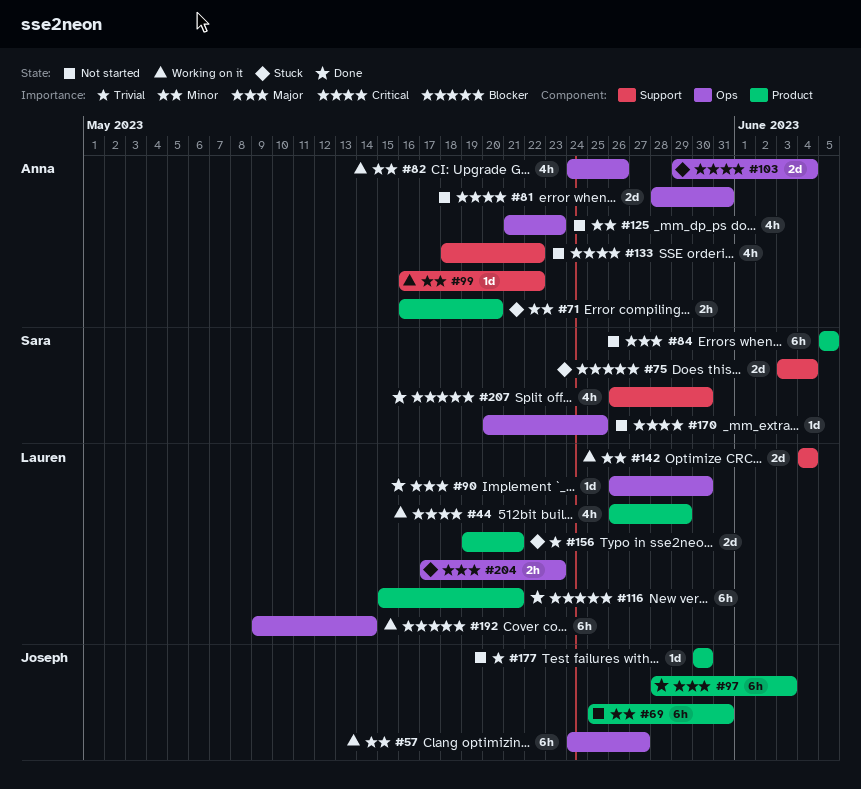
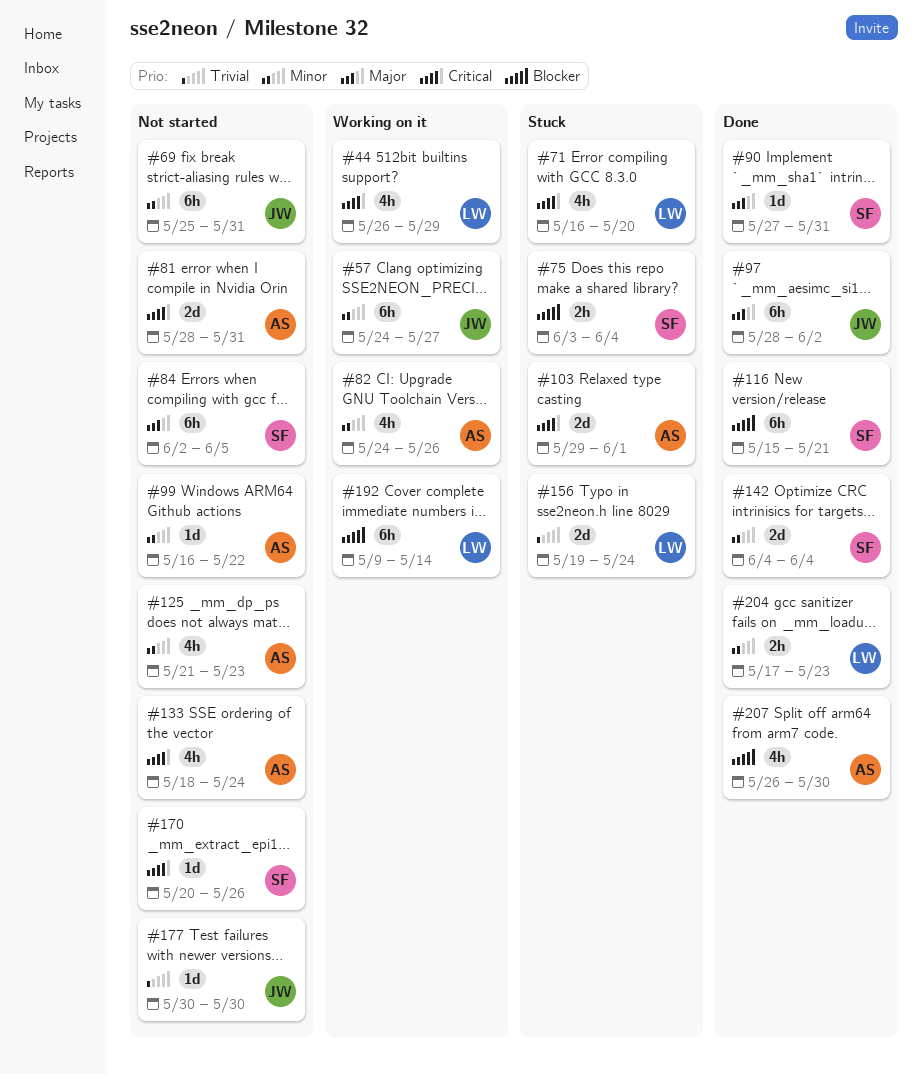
#71, owner: Anna -> Lauren
#71, priority: Minor -> Critical
#71, estimate: 2h -> 4h
#75, estimate: 2d -> 2h
#84, start: Jun 5 -> Jun 2
#90, owner: Lauren -> Sara
#90, start: May 26 -> May 27
#90, due: May 30 -> May 31
#97, due: Jun 3 -> Jun 2
#99, status: Working on it -> Not started
#103, due: Jun 4 -> Jun 1
#116, owner: Lauren -> Sara
#133, due: May 22 -> May 24
#142, status: Working on it -> Done
#142, owner: Lauren -> Sara
#156, due: May 21 -> May 24
#170, due: May 25 -> May 26
#204, status: Stuck -> Done
#204, priority: Major -> Minor
#207, owner: Sara -> Anna

